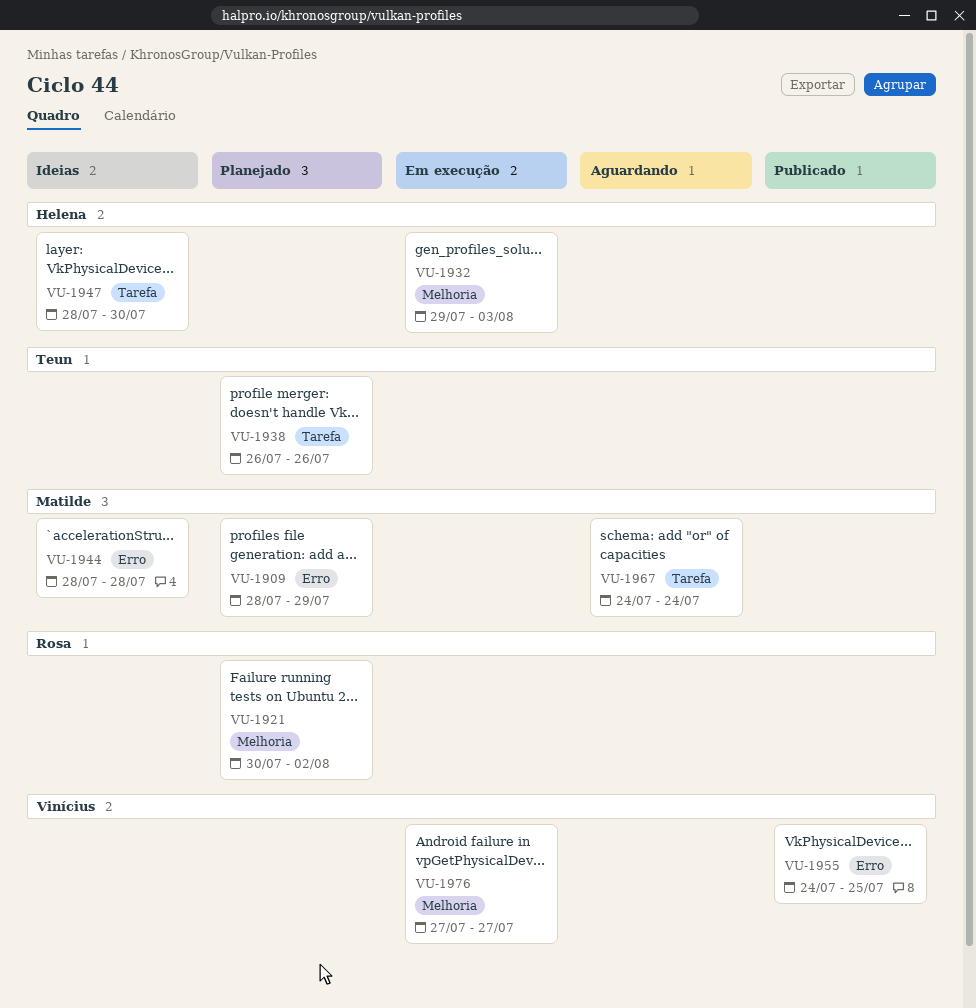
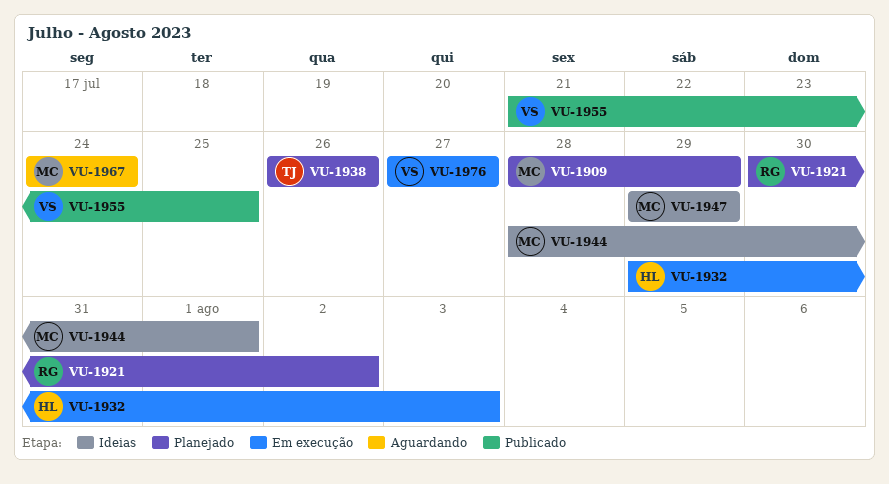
VU-1944, due: Jul 28 -> Aug 1
VU-1947, owner: Helena -> Matilde
VU-1947, start: Jul 28 -> Jul 29
VU-1947, due: Jul 30 -> Jul 29
VU-1955, start: Jul 24 -> Jul 21

